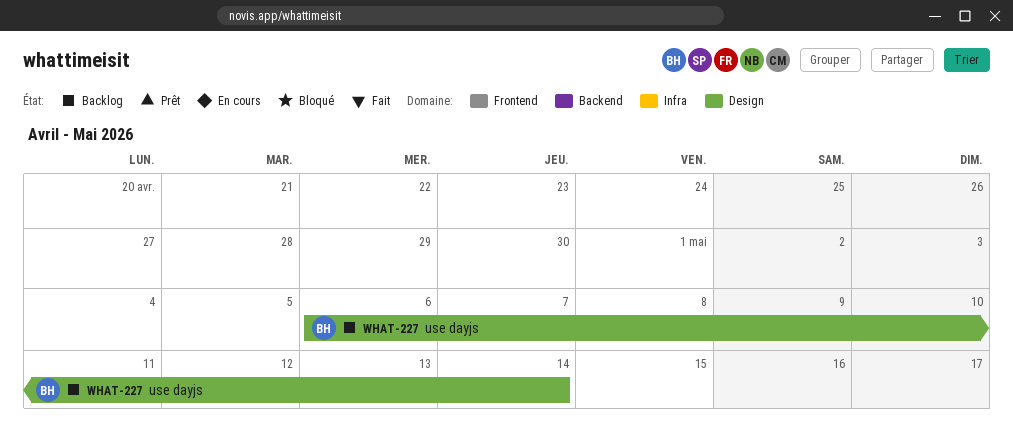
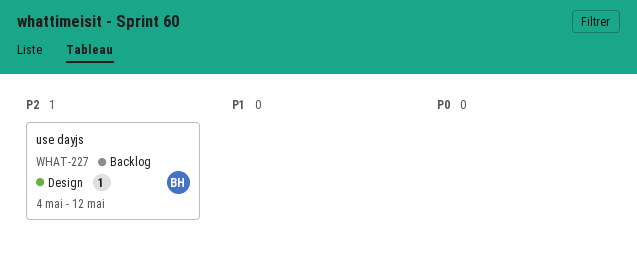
WHAT-227, start: May 6 -> May 4
WHAT-227, due: May 14 -> May 12

